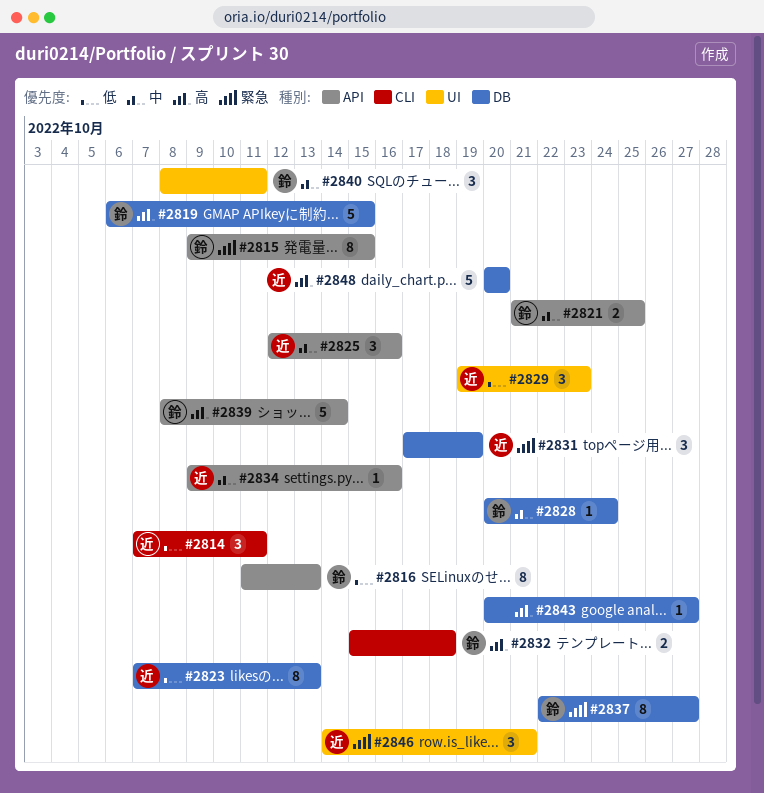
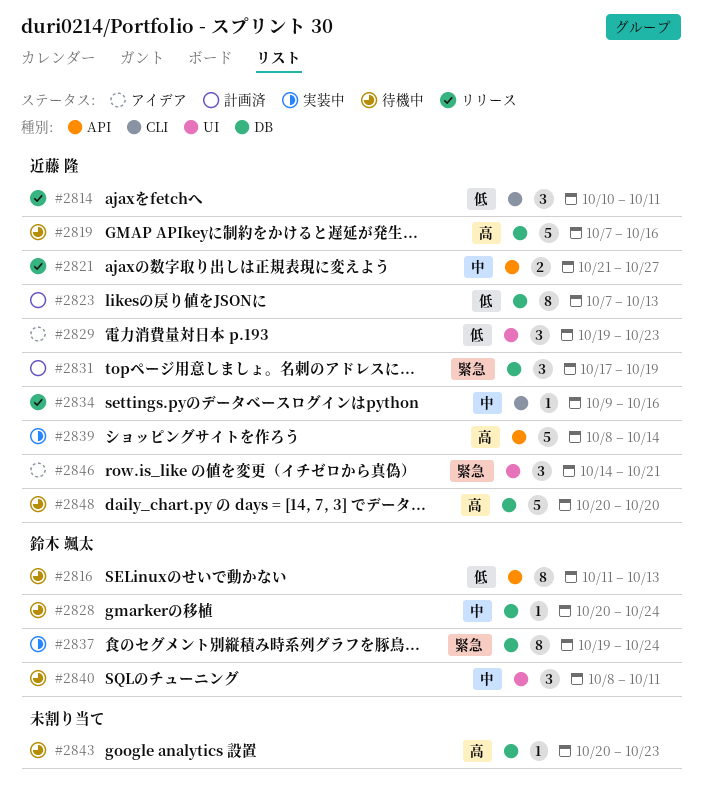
#2814, start: Oct 7 -> Oct 10
#2815: present -> none
#2819, owner: 鈴木 颯太 -> 近藤 隆
#2819, start: Oct 6 -> Oct 7
#2819, due: Oct 15 -> Oct 16
#2821, owner: 鈴木 颯太 -> 近藤 隆
#2821, due: Oct 25 -> Oct 27
#2825: present -> none
#2832: present -> none
#2834, label: API -> CLI
#2837, start: Oct 22 -> Oct 19
#2837, due: Oct 27 -> Oct 24
#2839, owner: 鈴木 颯太 -> 近藤 隆
#2843, due: Oct 27 -> Oct 23

